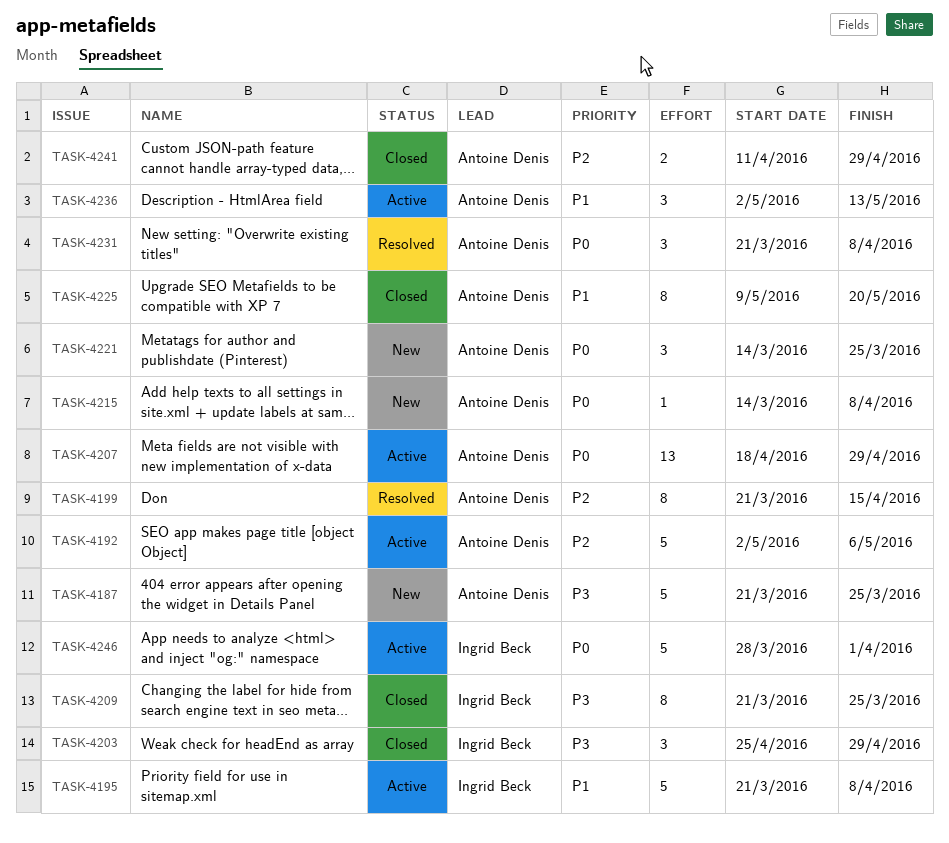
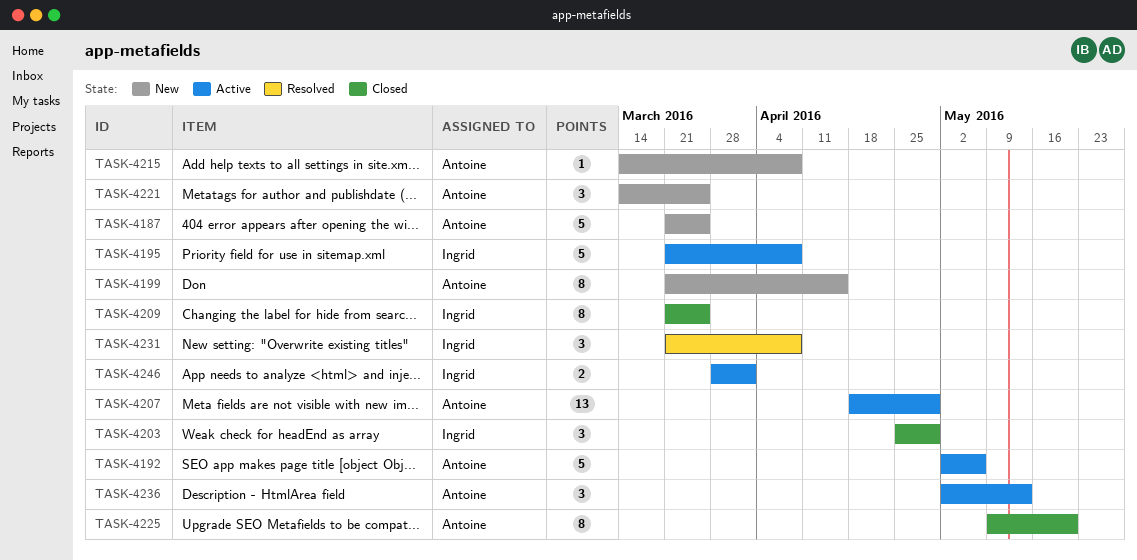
TASK-4199, status: Resolved -> New
TASK-4231, owner: Antoine Denis -> Ingrid Beck
TASK-4241: present -> none
TASK-4246, estimate: 5 -> 2

